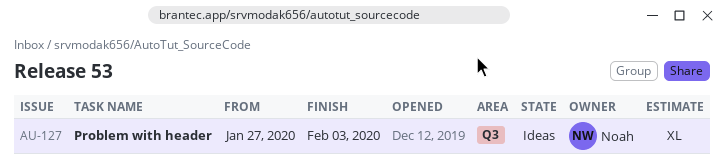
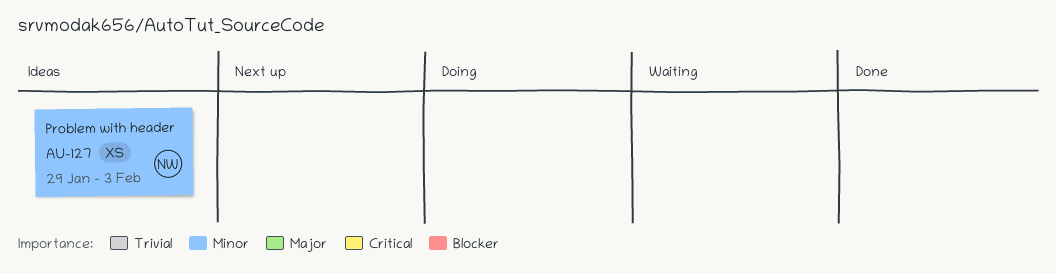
AU-127, estimate: XL -> XS
AU-127, start: Jan 27 -> Jan 29

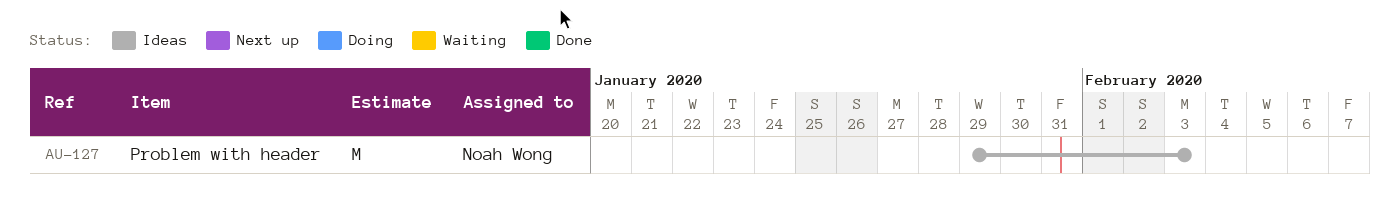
AU-127, estimate: XS -> M

